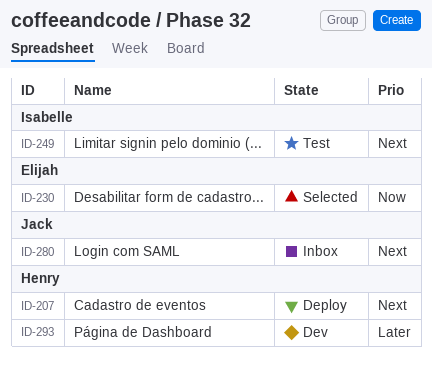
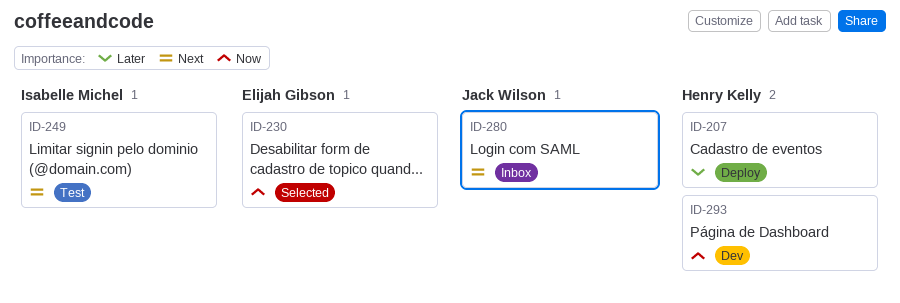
ID-207, priority: Next -> Later
ID-293, priority: Later -> Now

